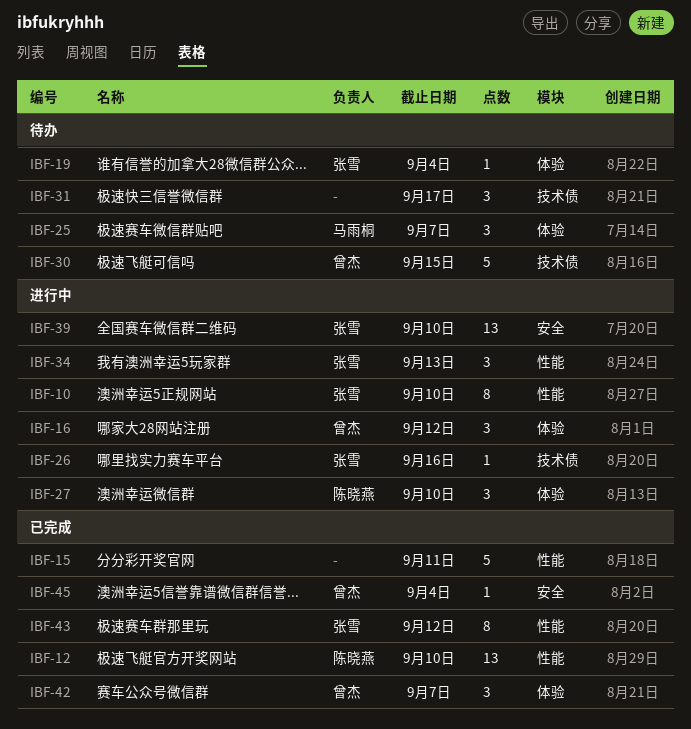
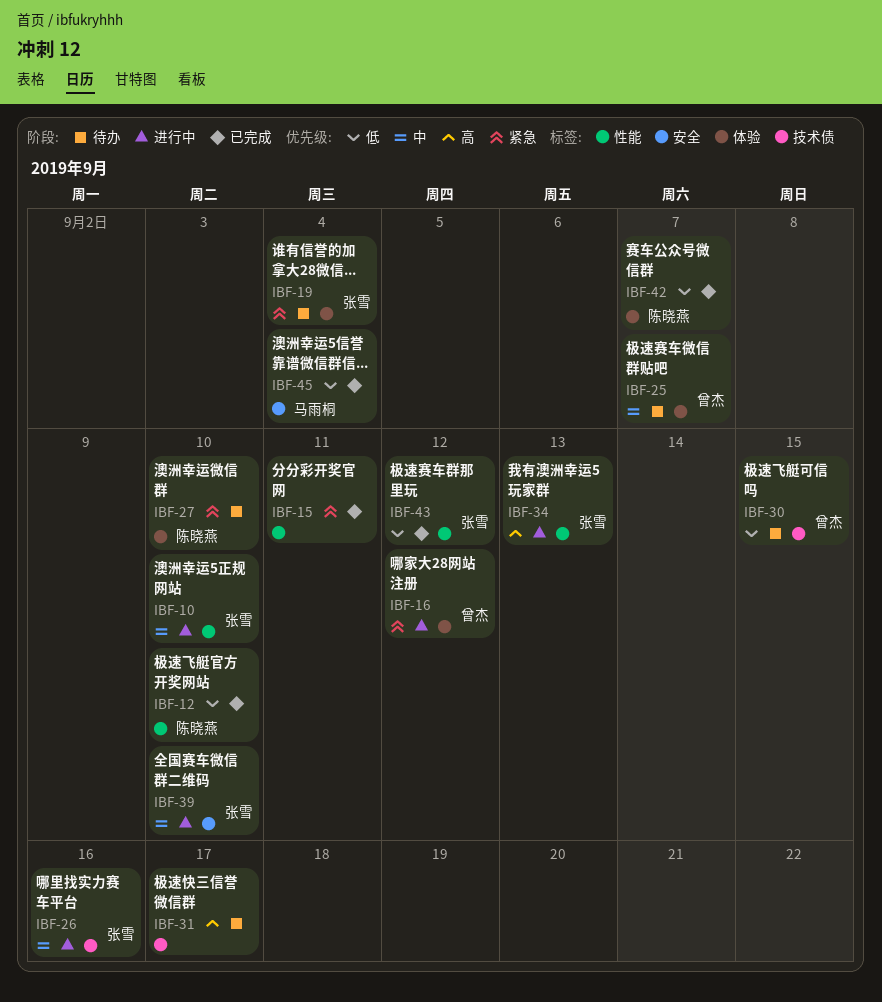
IBF-25, owner: 马雨桐 -> 曾杰
IBF-27, status: 进行中 -> 待办
IBF-42, owner: 曾杰 -> 陈晓燕
IBF-45, owner: 曾杰 -> 马雨桐

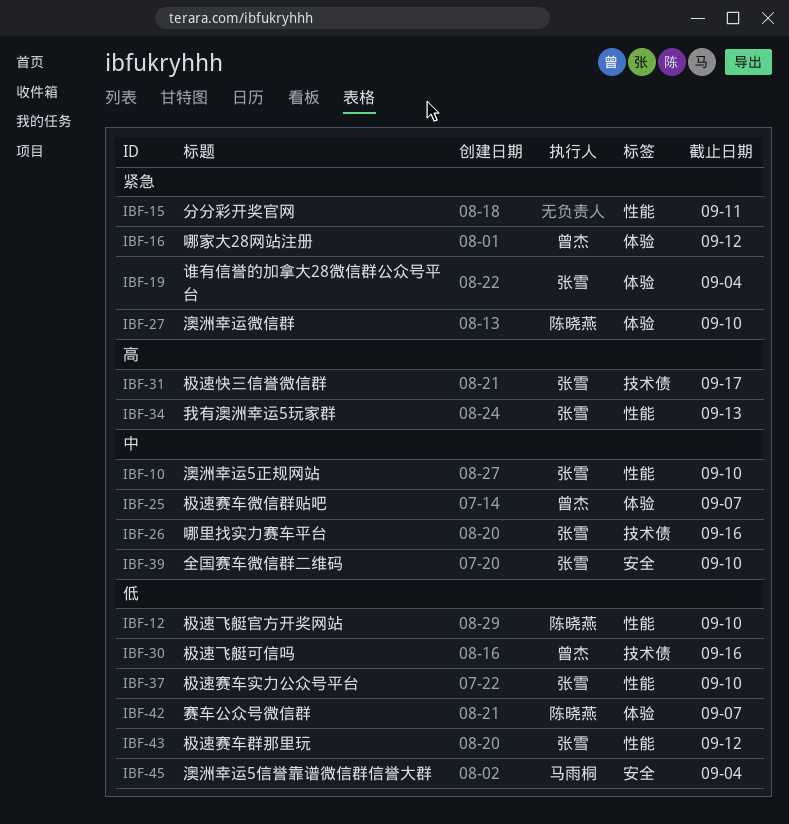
IBF-30, due: Sep 15 -> Sep 16
IBF-31, owner: none -> 张雪
IBF-37: none -> present

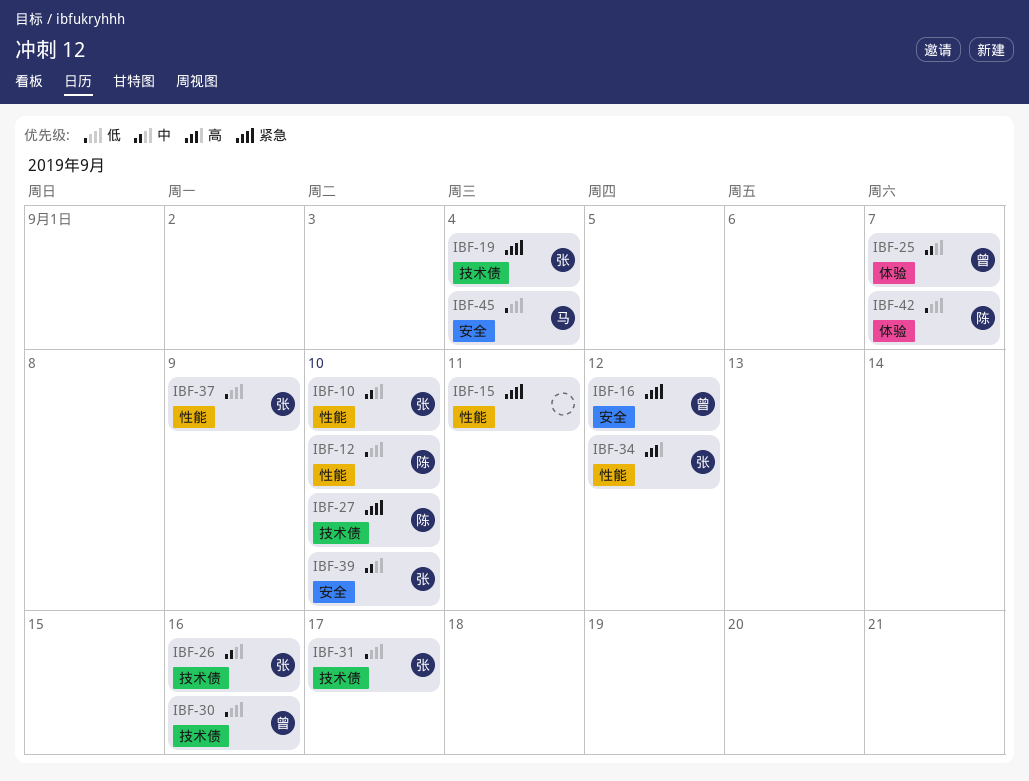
IBF-16, label: 体验 -> 安全
IBF-19, label: 体验 -> 技术债
IBF-27, label: 体验 -> 技术债
IBF-31, priority: 高 -> 低
IBF-34, due: Sep 13 -> Sep 12
IBF-37, due: Sep 10 -> Sep 9
IBF-43: present -> none

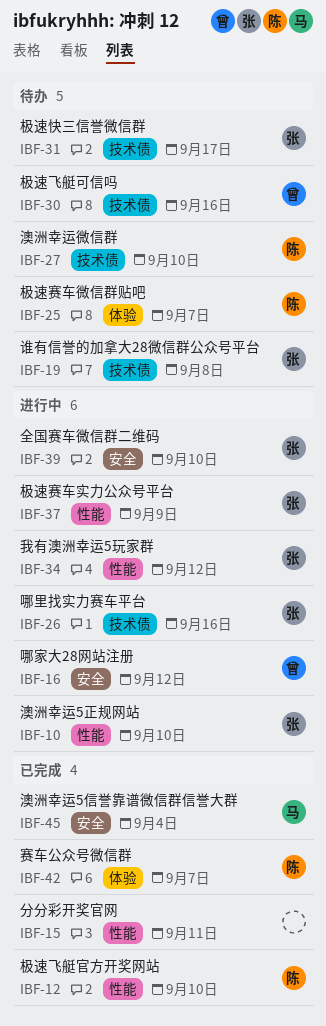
IBF-19, due: Sep 4 -> Sep 8
IBF-25, owner: 曾 -> 陈

